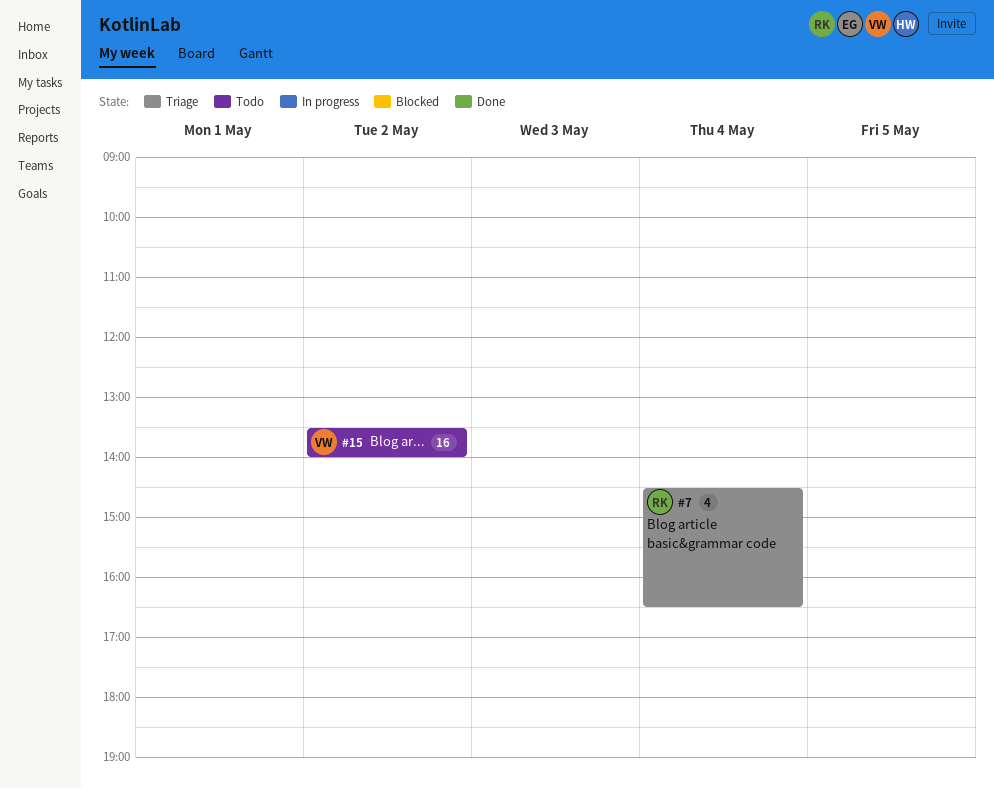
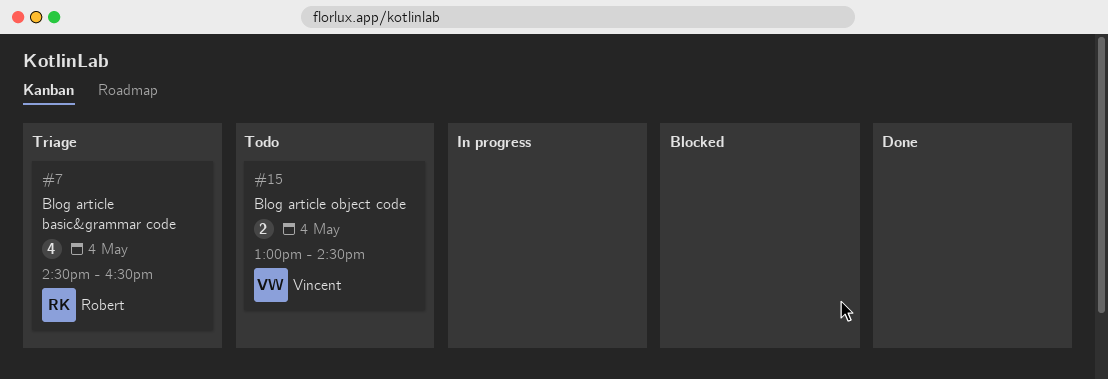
#15, estimate: 16 -> 2
#15, day: May 2 -> May 4
#15, begins: 13:30 -> 13:00
#15, ends: 14:00 -> 14:30

